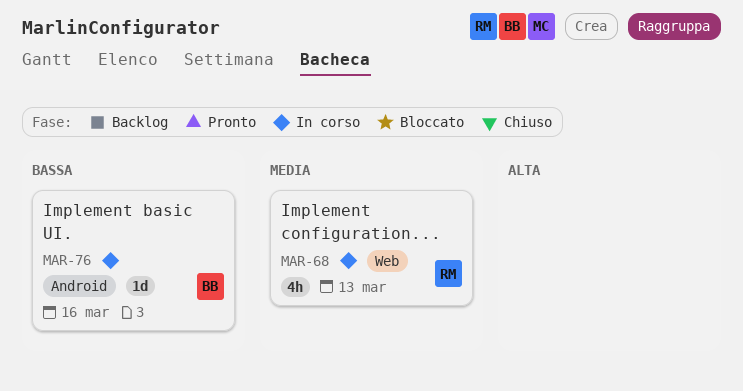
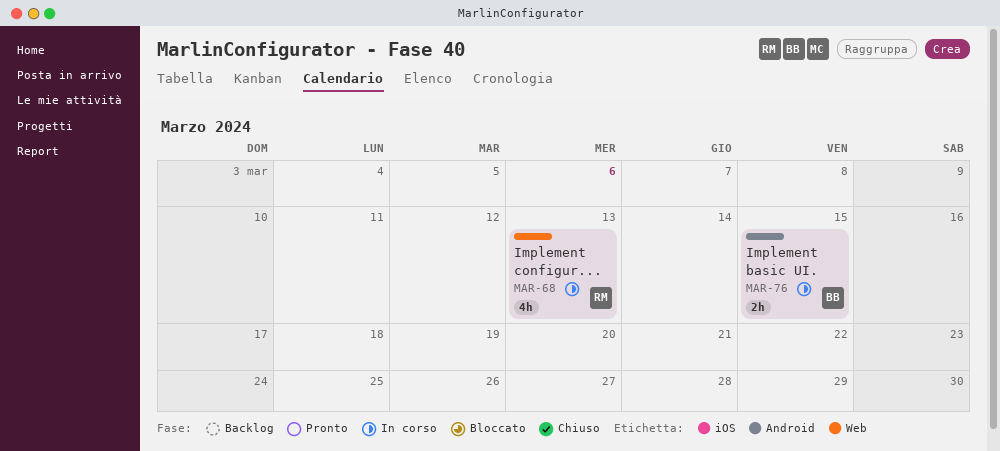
MAR-76, estimate: 1d -> 2h
MAR-76, due: Mar 16 -> Mar 15

